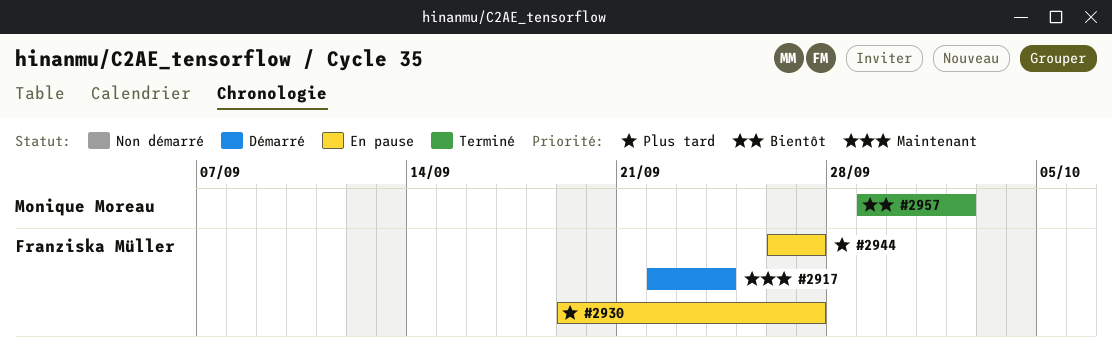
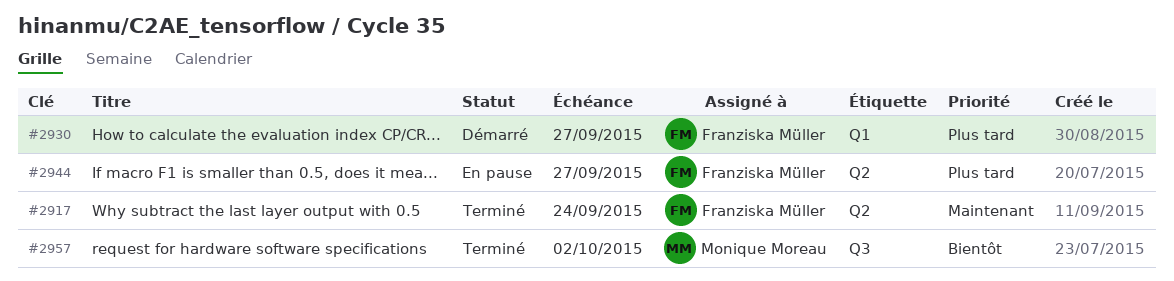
#2917, status: Démarré -> Terminé
#2930, status: En pause -> Démarré

